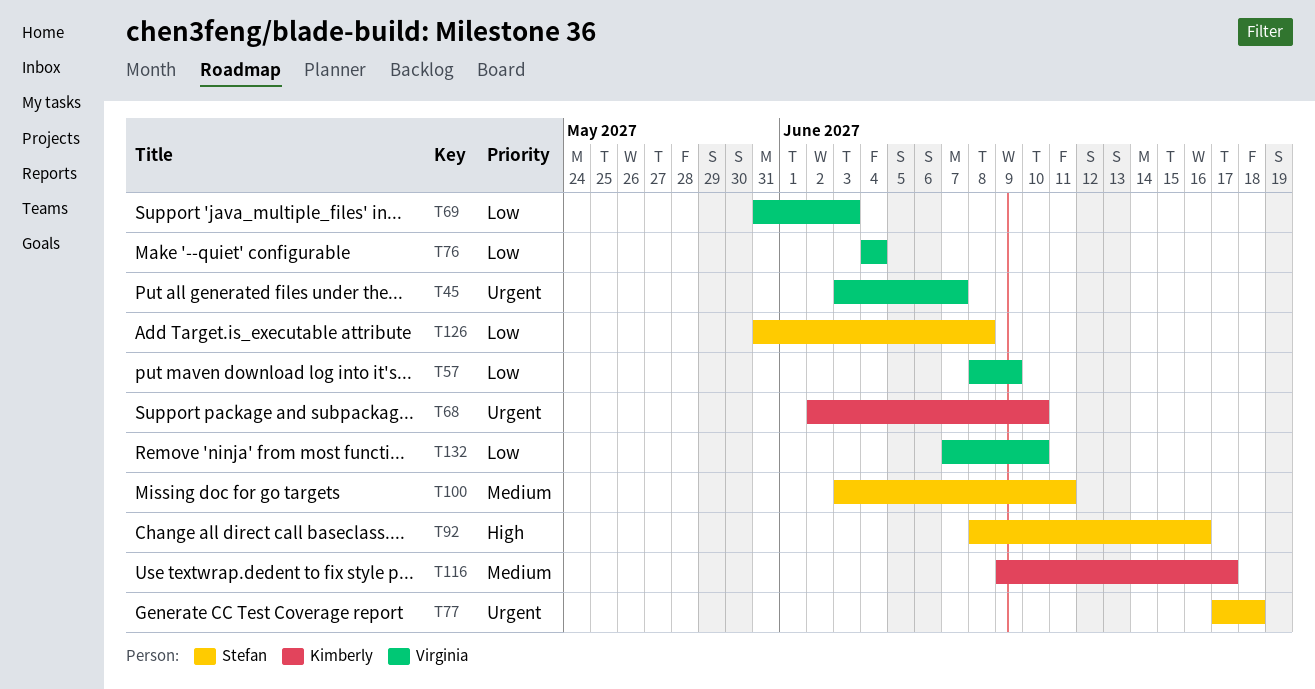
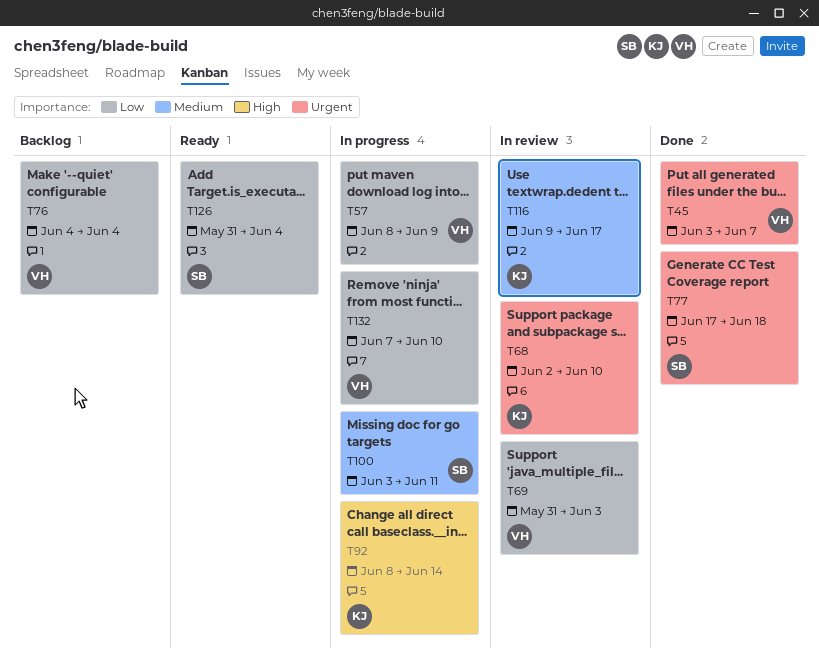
T92, owner: Stefan -> Kimberly
T92, due: Jun 16 -> Jun 14
T126, due: Jun 8 -> Jun 4

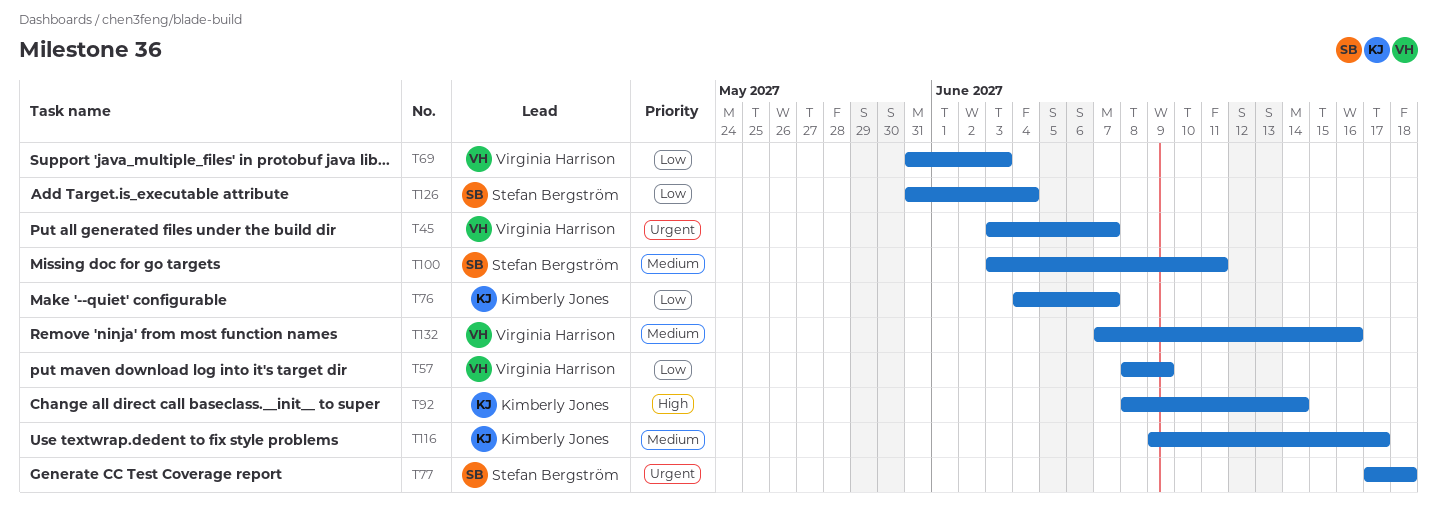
T68: present -> none
T76, owner: Virginia Harrison -> Kimberly Jones
T76, due: Jun 4 -> Jun 7
T132, priority: Low -> Medium
T132, due: Jun 10 -> Jun 16

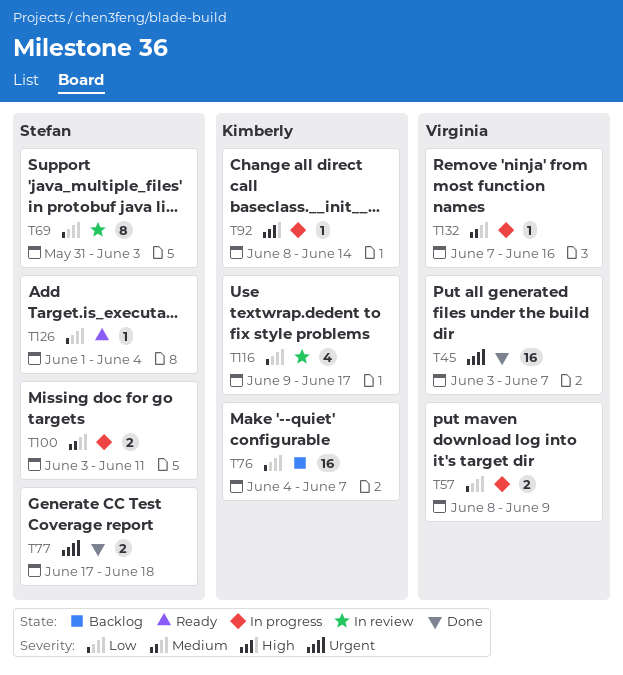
T69, owner: Virginia Harrison -> Stefan Bergström
T116, priority: Medium -> Low
T126, start: May 31 -> Jun 1

